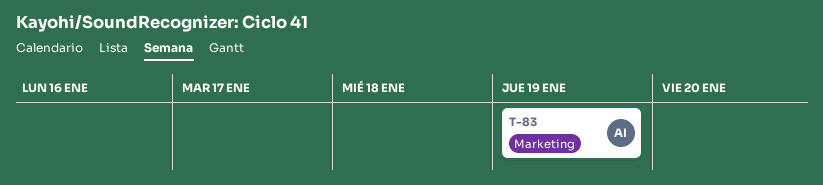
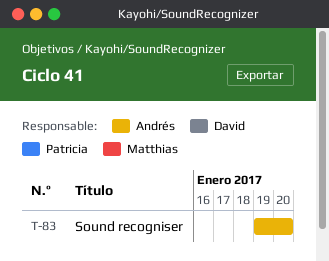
T-83, due: Jan 19 -> Jan 20

